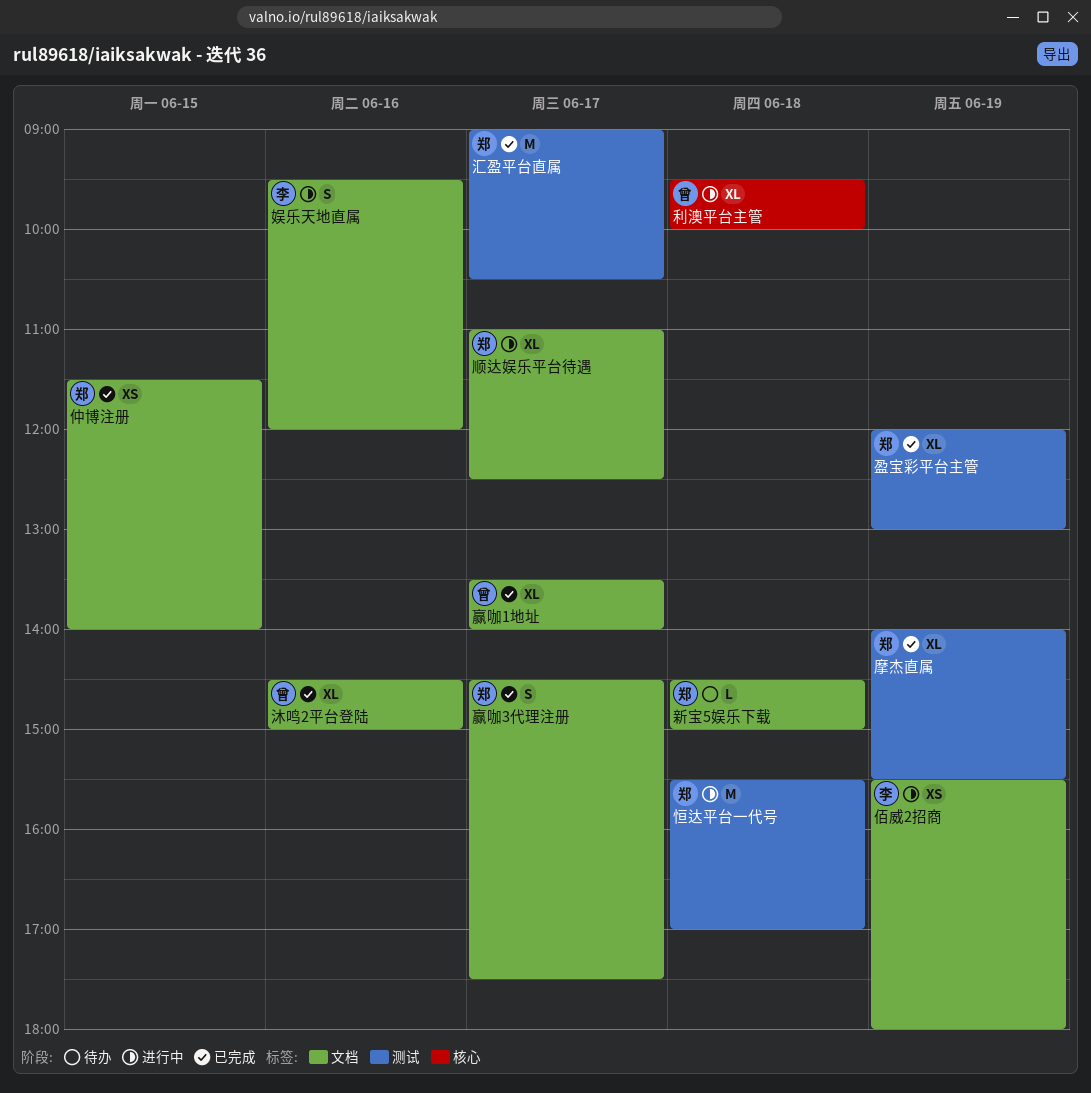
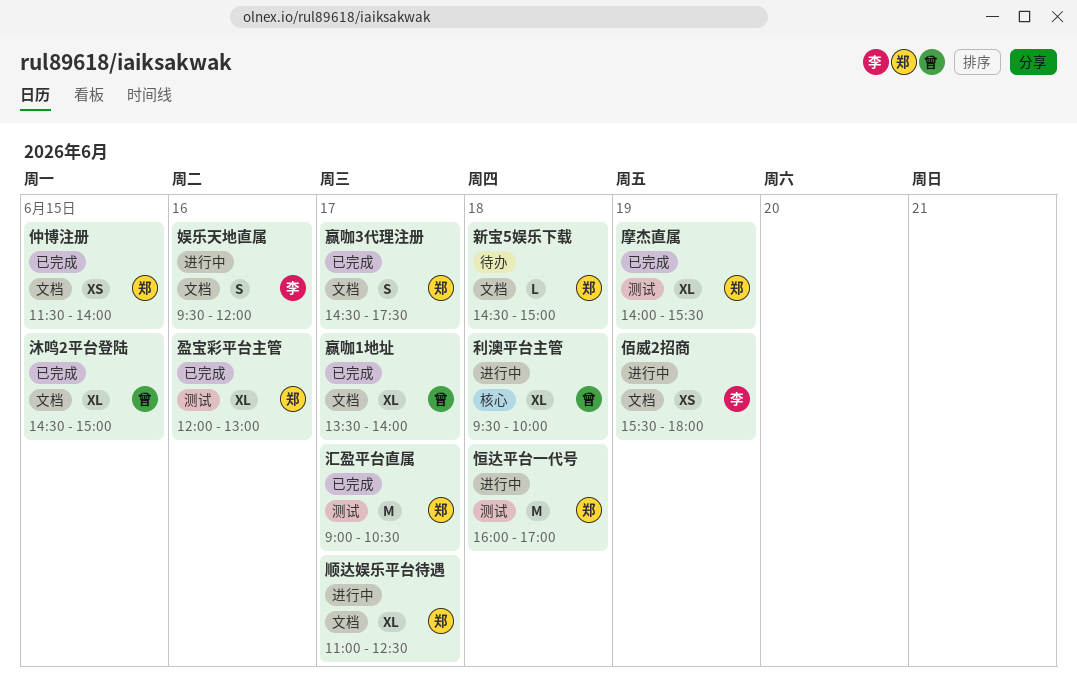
恒达平台一代号, begins: 15:30 -> 16:00
沐鸣2平台登陆, day: Jun 16 -> Jun 15
盈宝彩平台主管, day: Jun 19 -> Jun 16

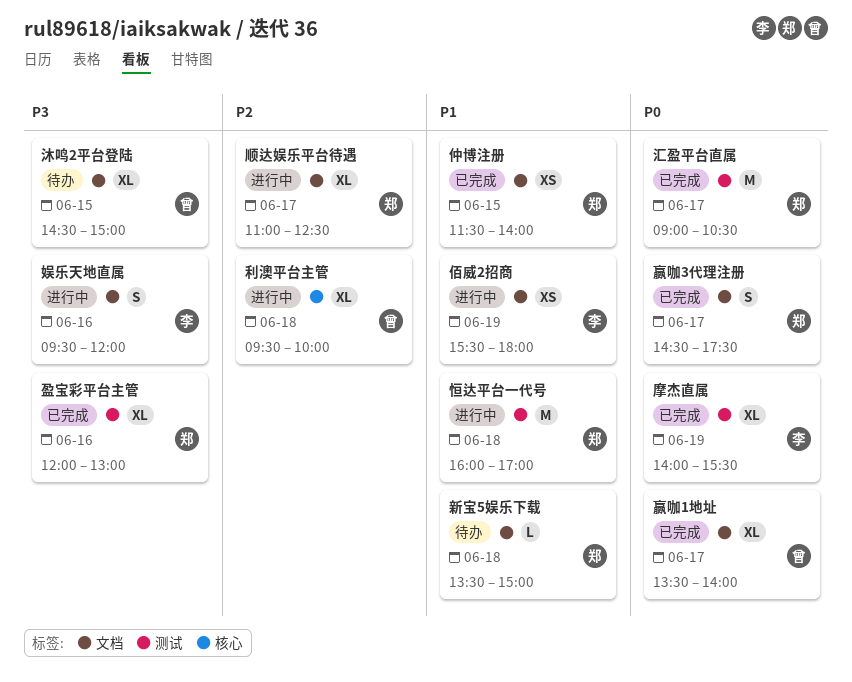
摩杰直属, owner: 郑 -> 李
新宝5娱乐下载, begins: 14:30 -> 13:30
沐鸣2平台登陆, status: 已完成 -> 待办

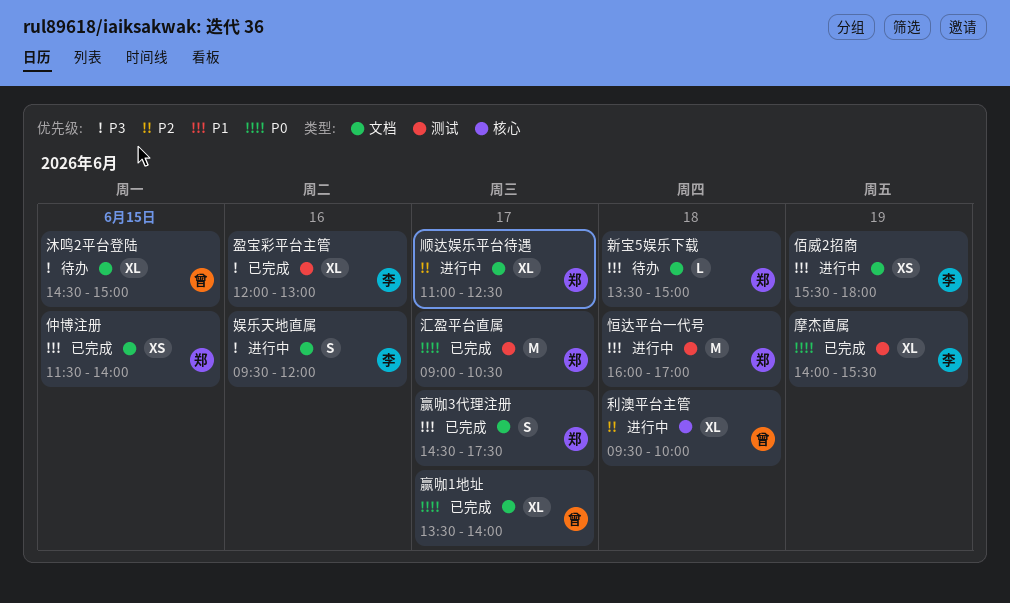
盈宝彩平台主管, owner: 郑 -> 李
赢咖3代理注册, priority: P0 -> P1

